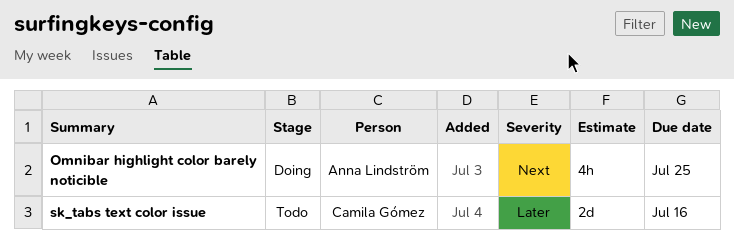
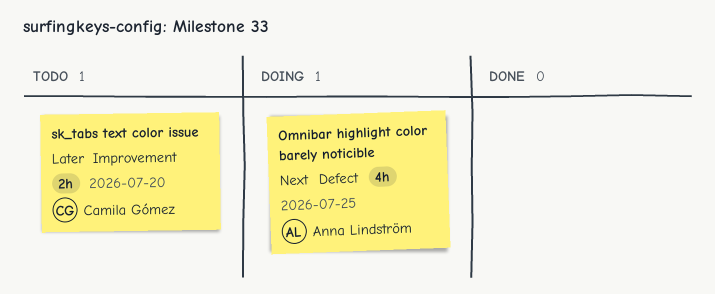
sk_tabs text color issue, estimate: 2d -> 2h
sk_tabs text color issue, due: Jul 16 -> Jul 20

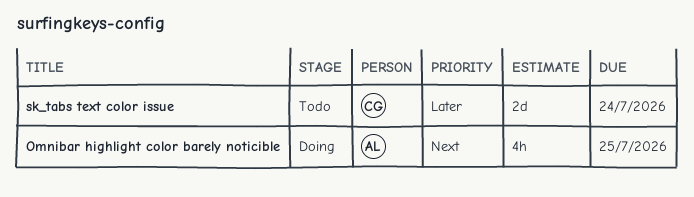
sk_tabs text color issue, estimate: 2h -> 2d
sk_tabs text color issue, due: Jul 20 -> Jul 24

